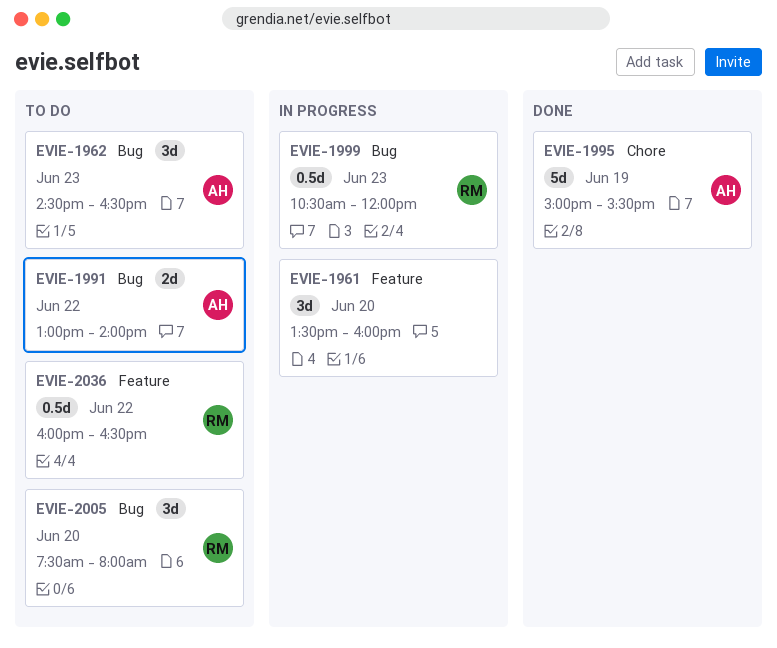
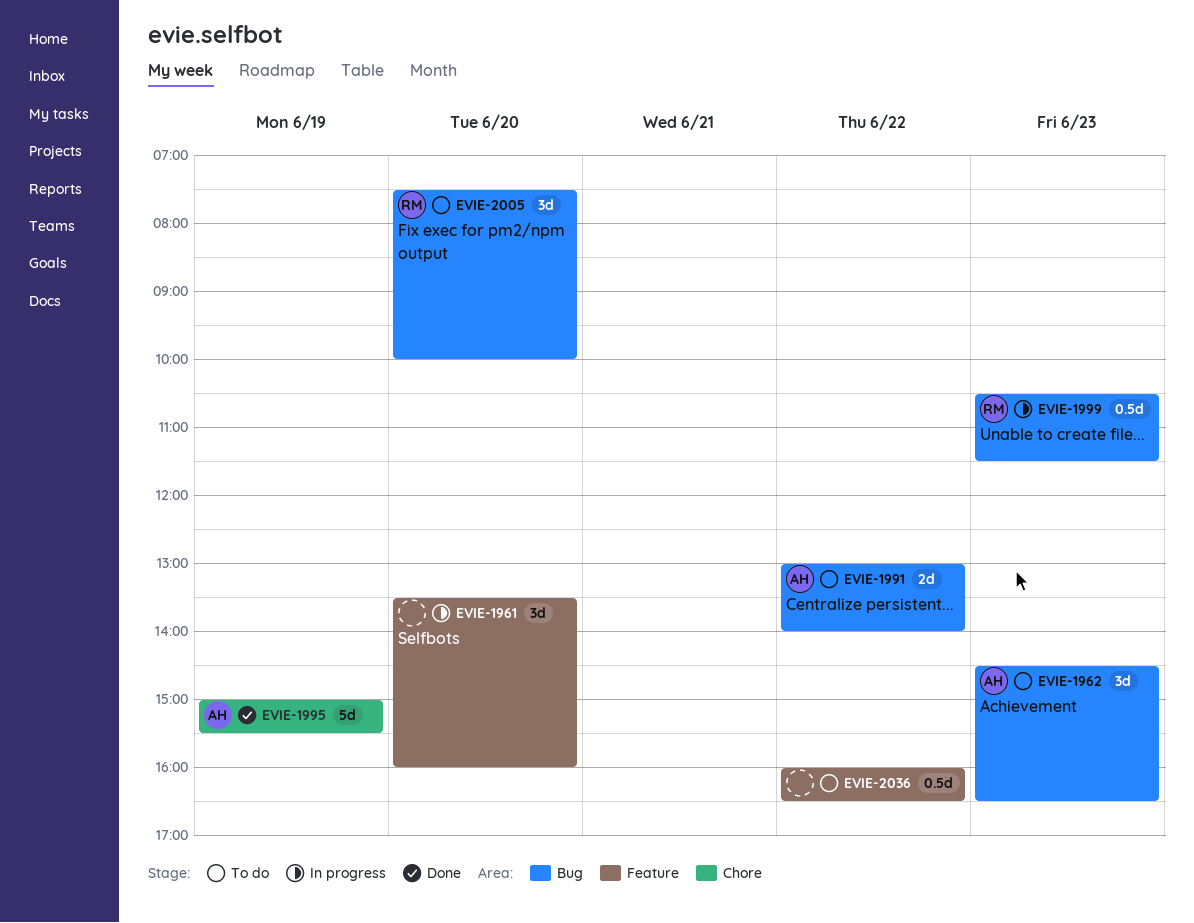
EVIE-1999, ends: 12:00 -> 11:30
EVIE-2005, ends: 08:00 -> 10:00
EVIE-2036, owner: RM -> none

